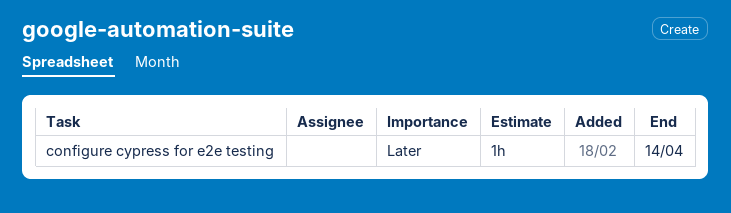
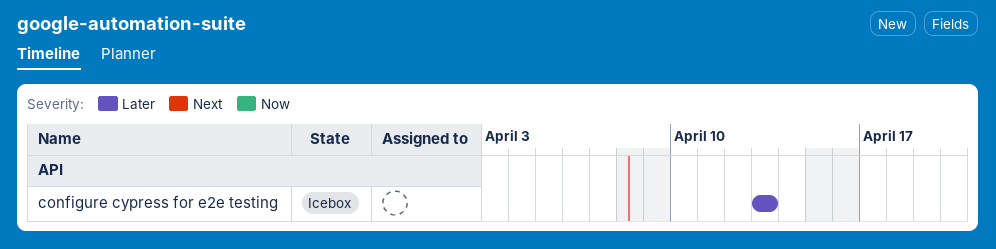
configure cypress for e2e testing, due: Apr 14 -> Apr 13

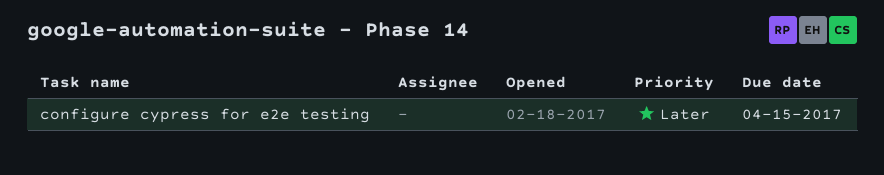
configure cypress for e2e testing, due: Apr 13 -> Apr 15

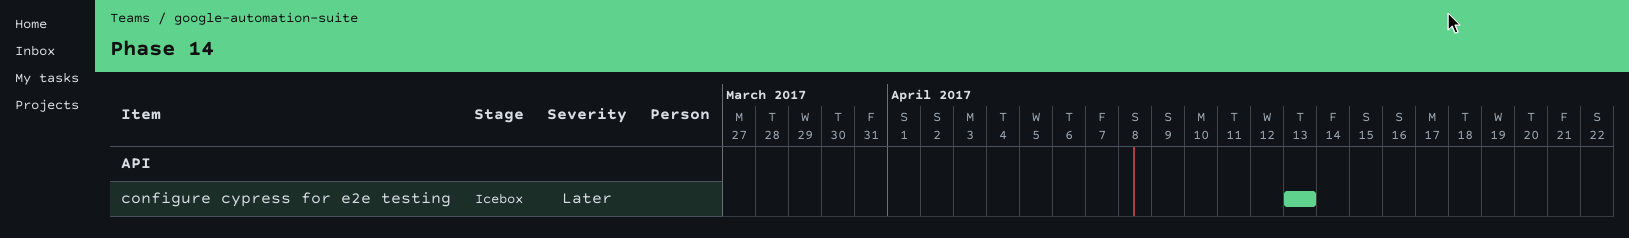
configure cypress for e2e testing, due: Apr 15 -> Apr 13

